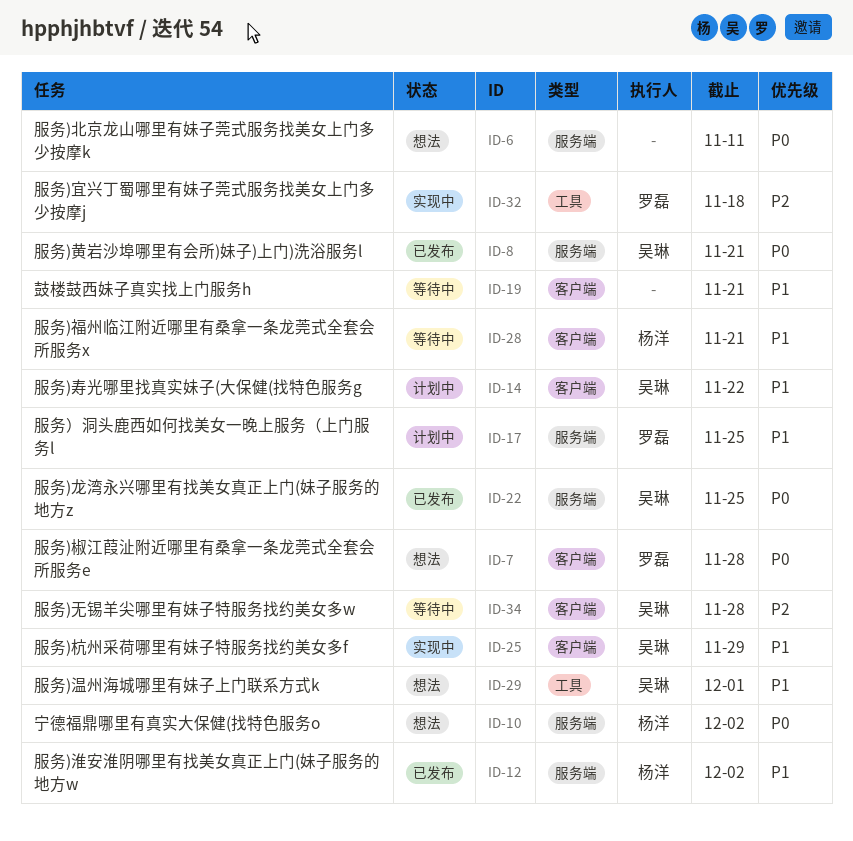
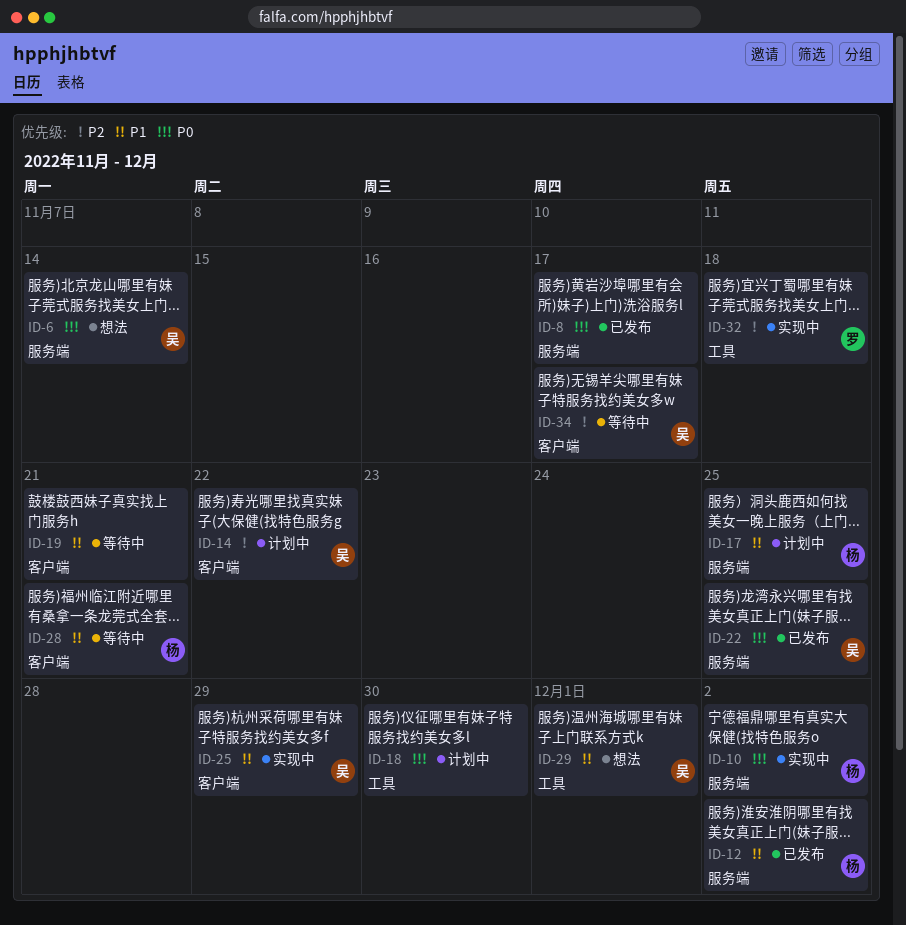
ID-6, owner: none -> 吴琳
ID-6, due: Nov 11 -> Nov 14
ID-7: present -> none
ID-8, owner: 吴琳 -> none
ID-8, due: Nov 21 -> Nov 17
ID-10, status: 想法 -> 实现中
ID-14, priority: P1 -> P2
ID-17, owner: 罗磊 -> 杨洋
ID-18: none -> present
ID-34, due: Nov 28 -> Nov 17

